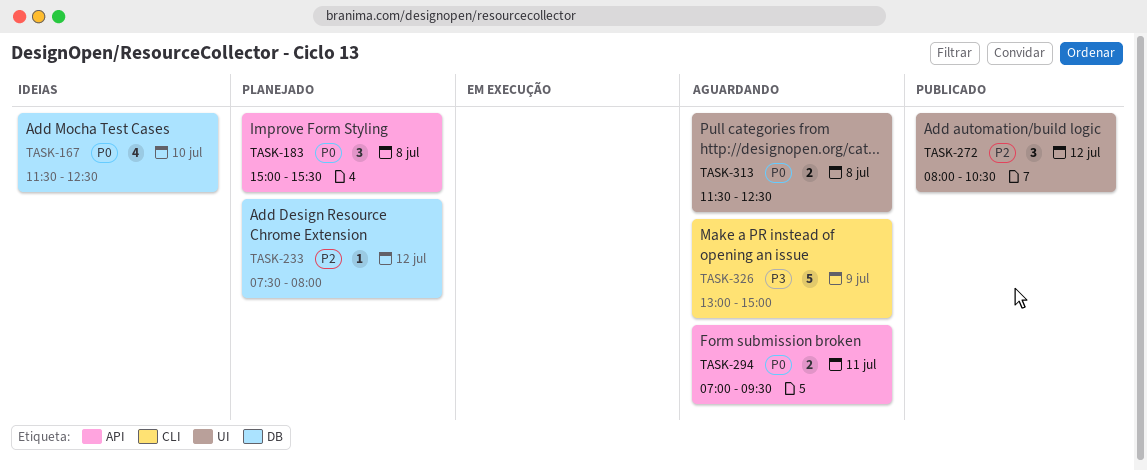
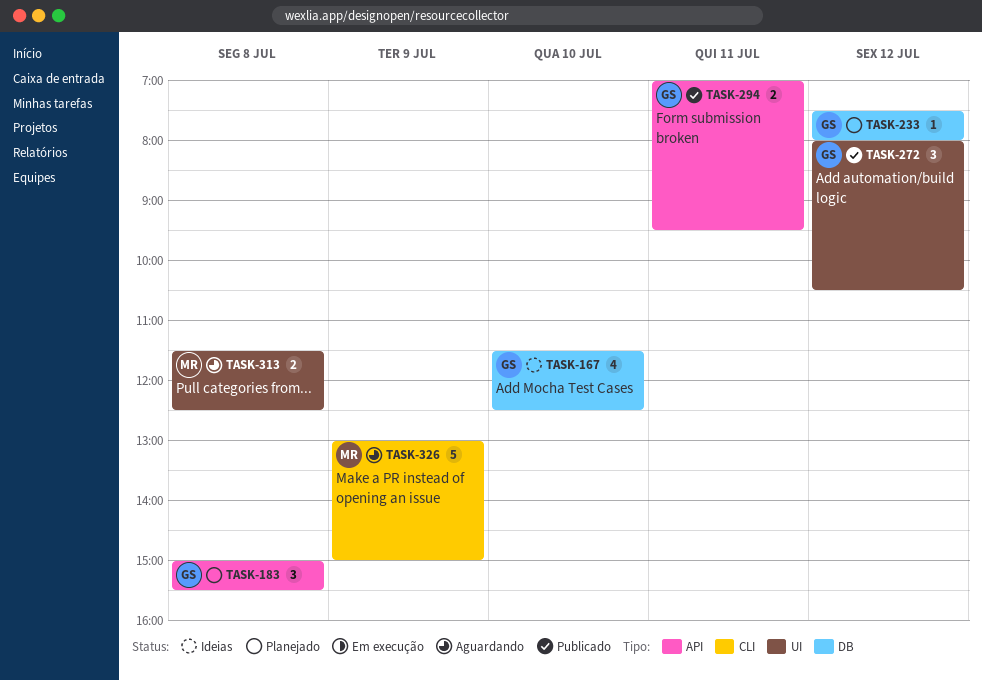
TASK-294, status: Aguardando -> Publicado

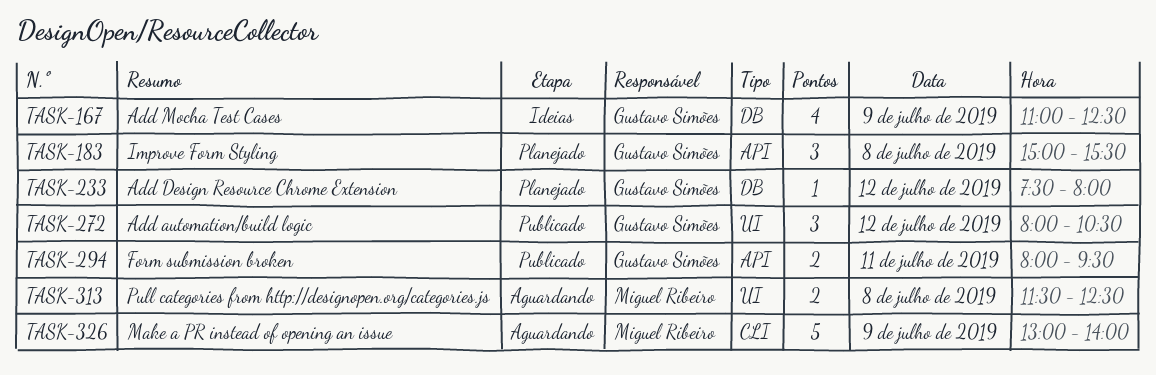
TASK-167, day: Jul 10 -> Jul 9
TASK-167, begins: 11:30 -> 11:00
TASK-294, begins: 07:00 -> 08:00
TASK-326, ends: 15:00 -> 14:00

